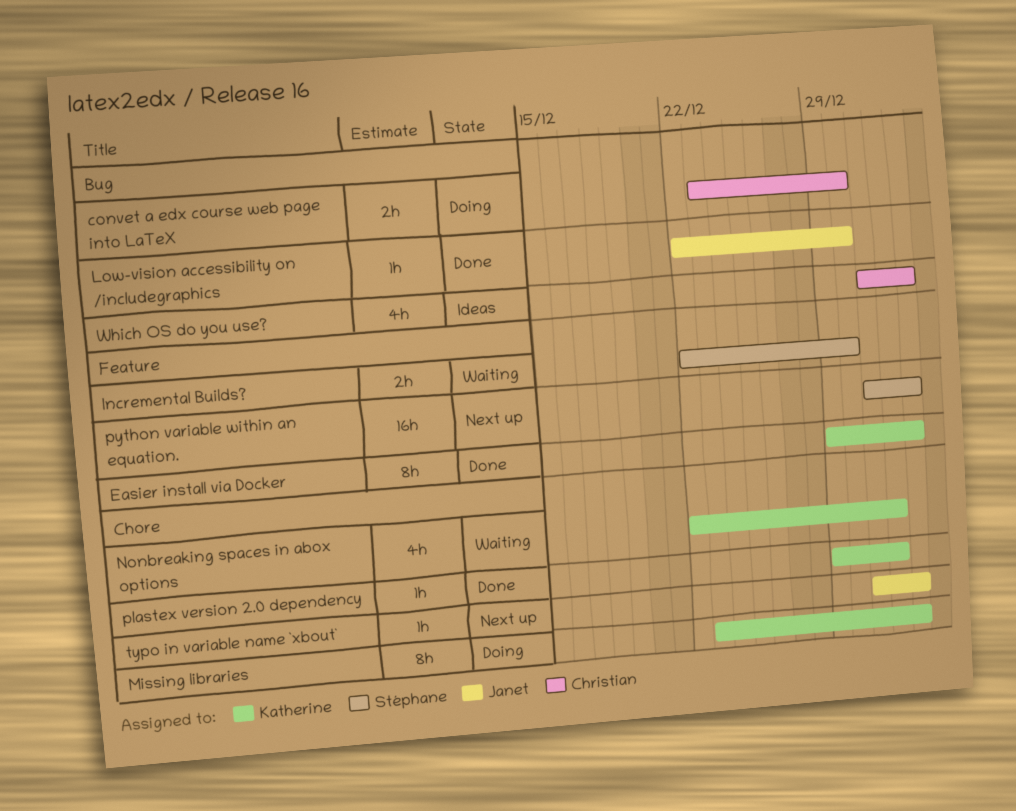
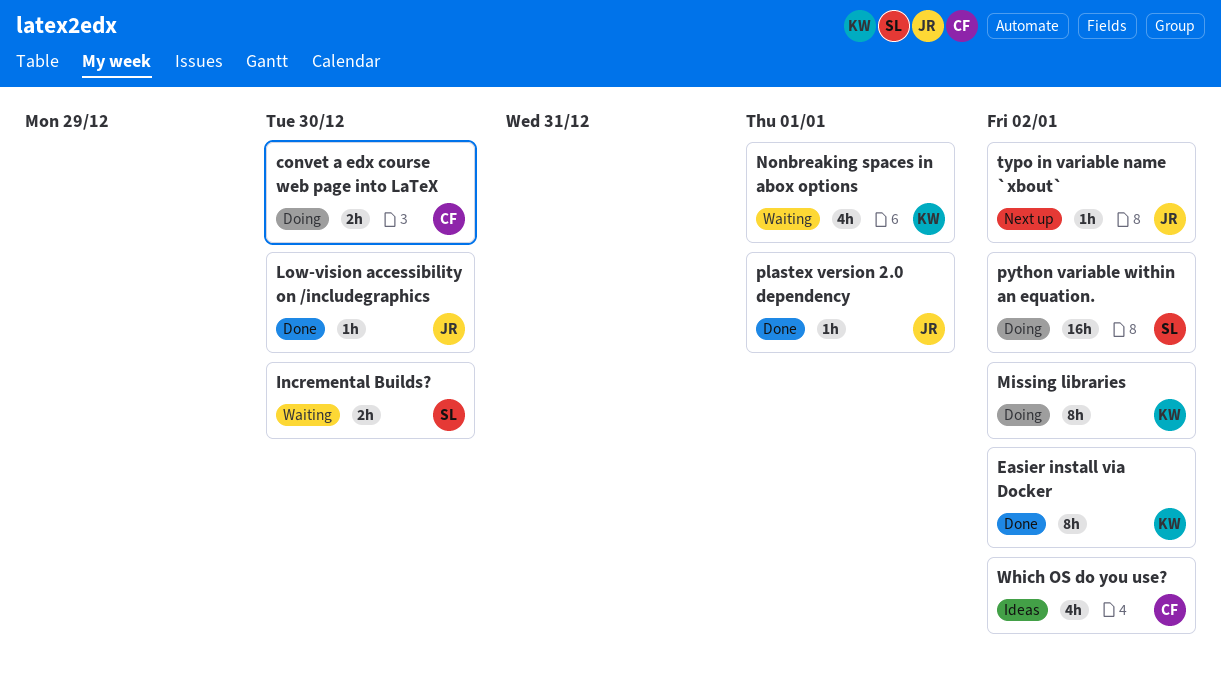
plastex version 2.0 dependency, owner: Katherine -> Janet
python variable within an equation., status: Next up -> Doing

